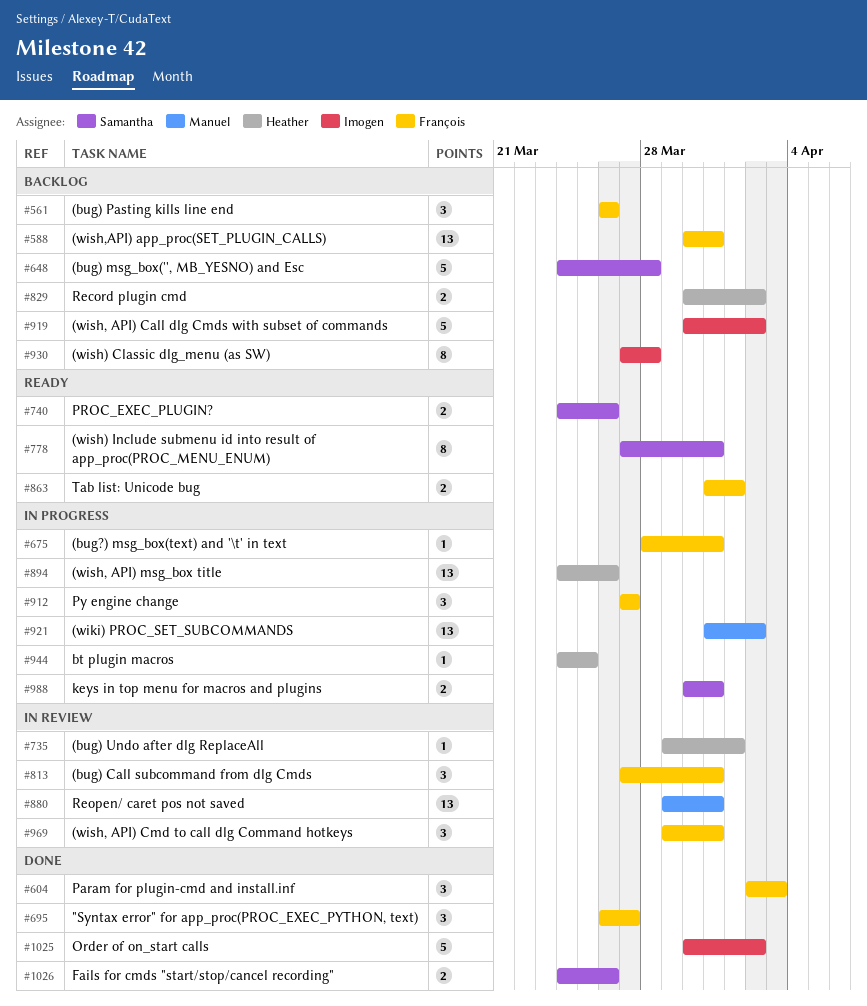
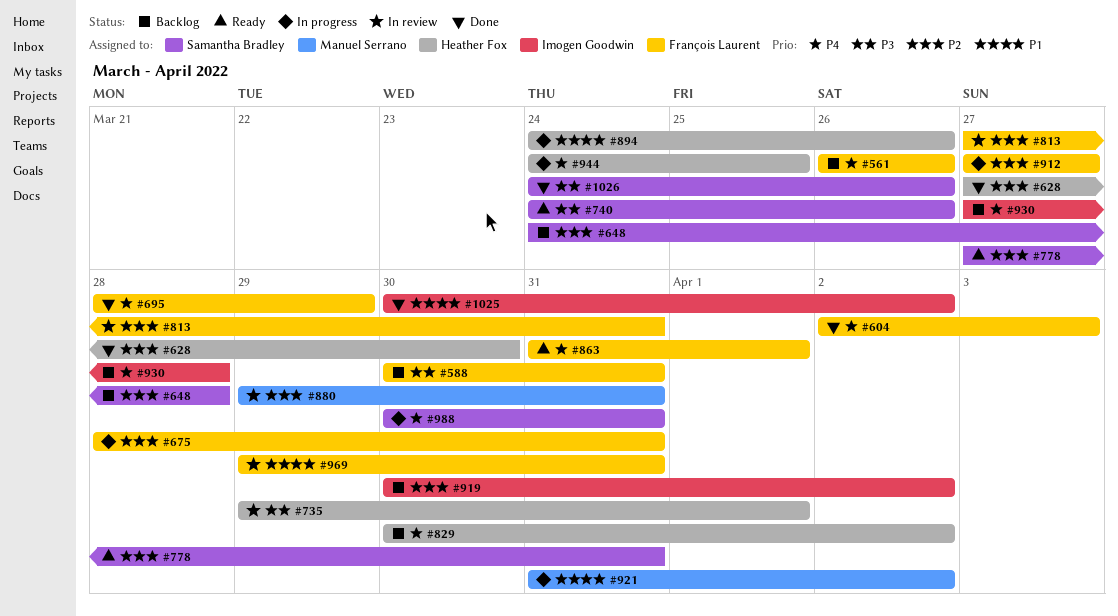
#628: none -> present
#695, start: Mar 26 -> Mar 28
#695, due: Mar 27 -> Mar 29

